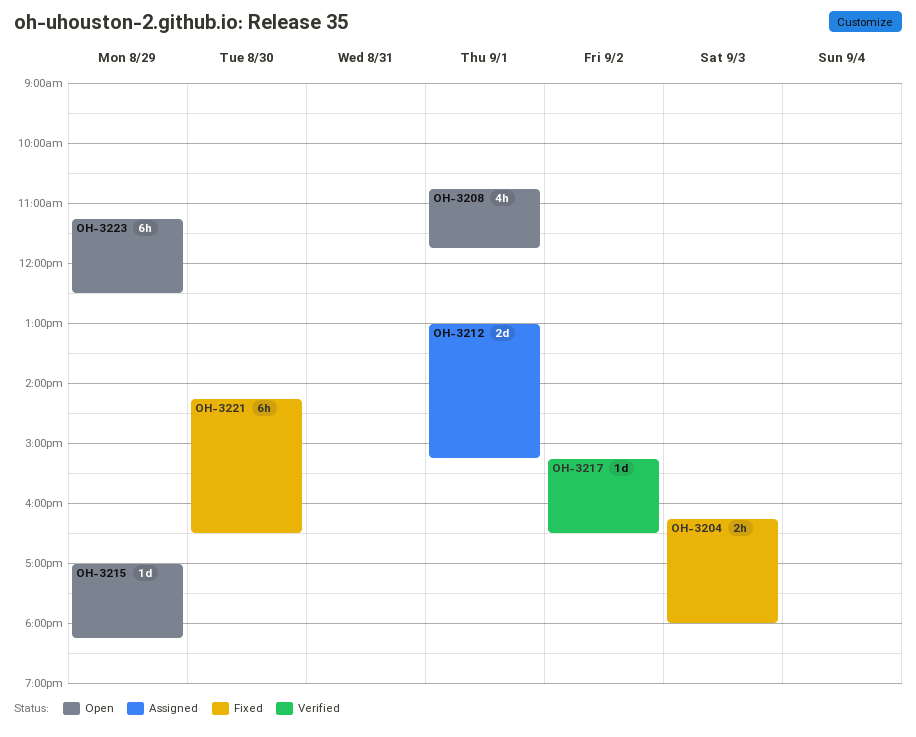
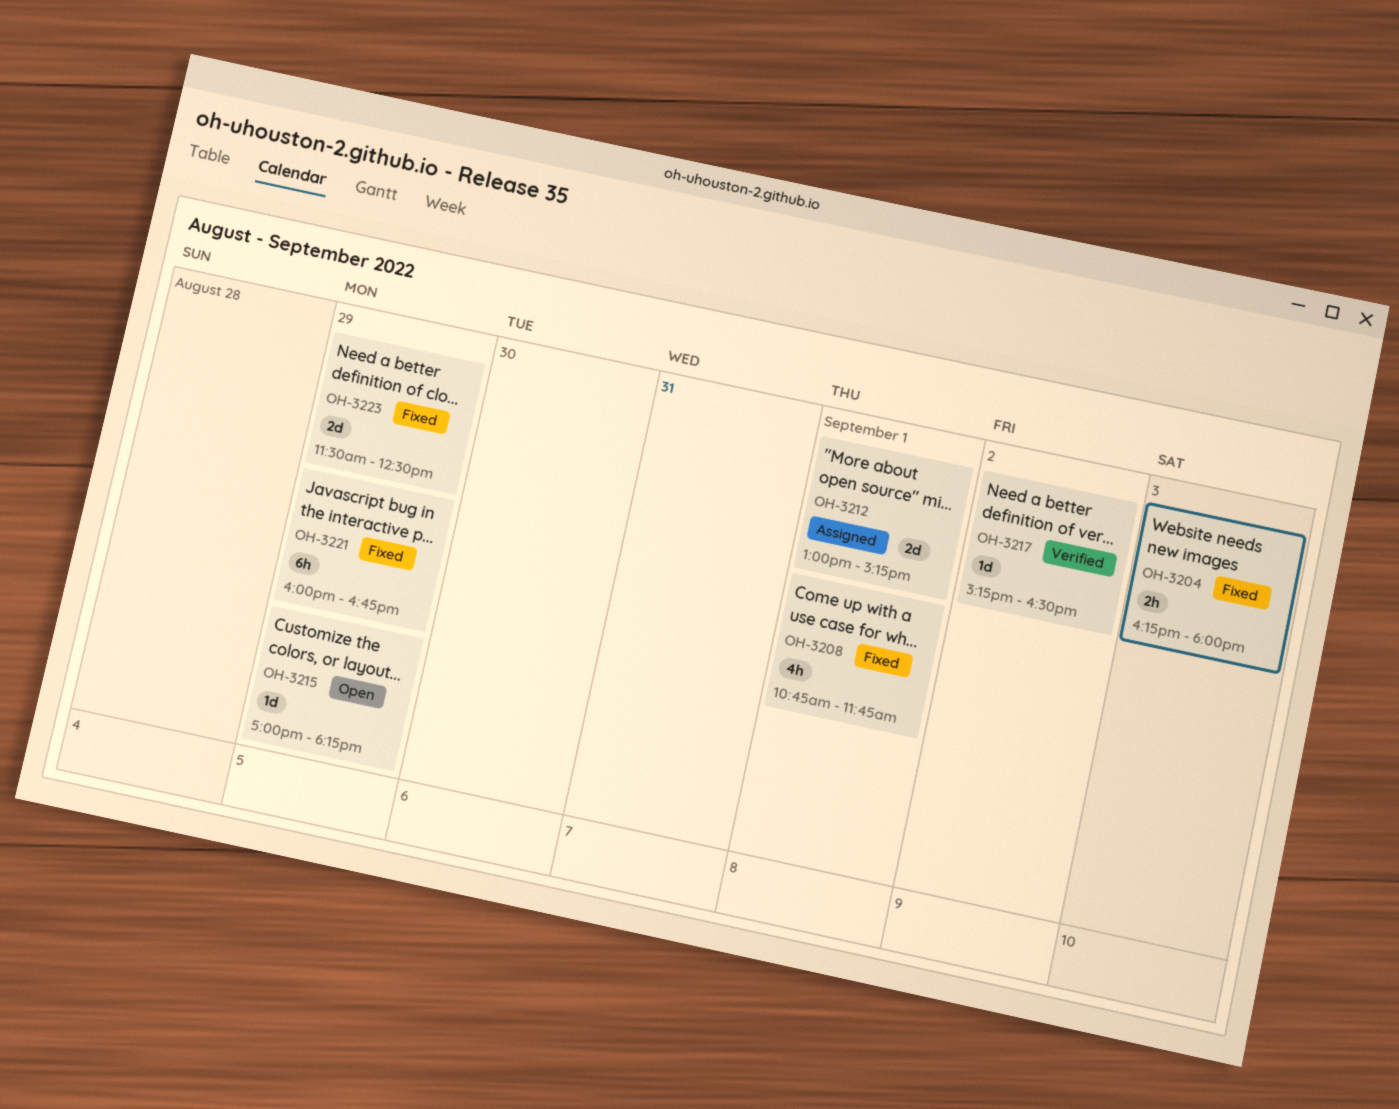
OH-3208, status: Open -> Fixed
OH-3221, day: Aug 30 -> Aug 29
OH-3221, begins: 14:15 -> 16:00
OH-3221, ends: 16:30 -> 16:45
OH-3223, status: Open -> Fixed
OH-3223, estimate: 6h -> 2d
OH-3223, begins: 11:15 -> 11:30

